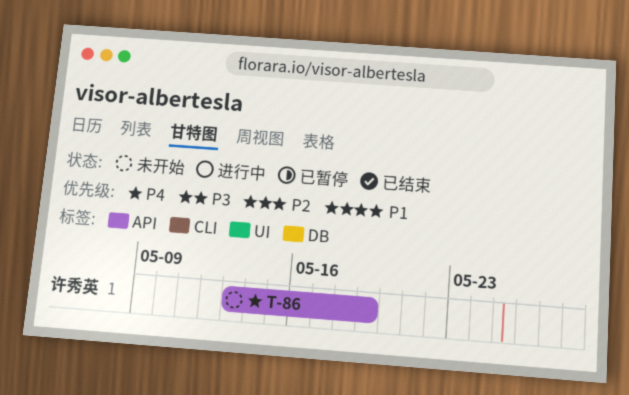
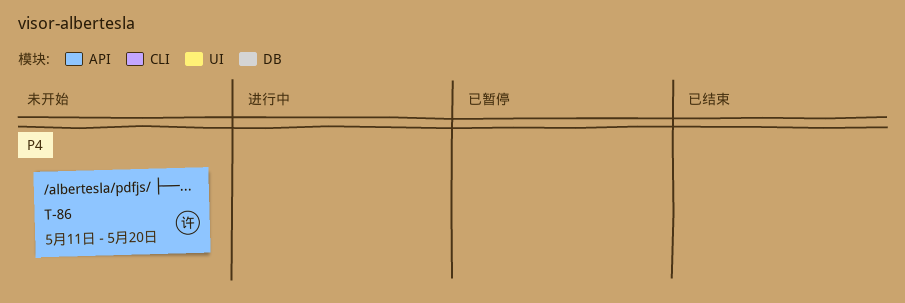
T-86, start: May 13 -> May 11
T-86, due: May 19 -> May 20

